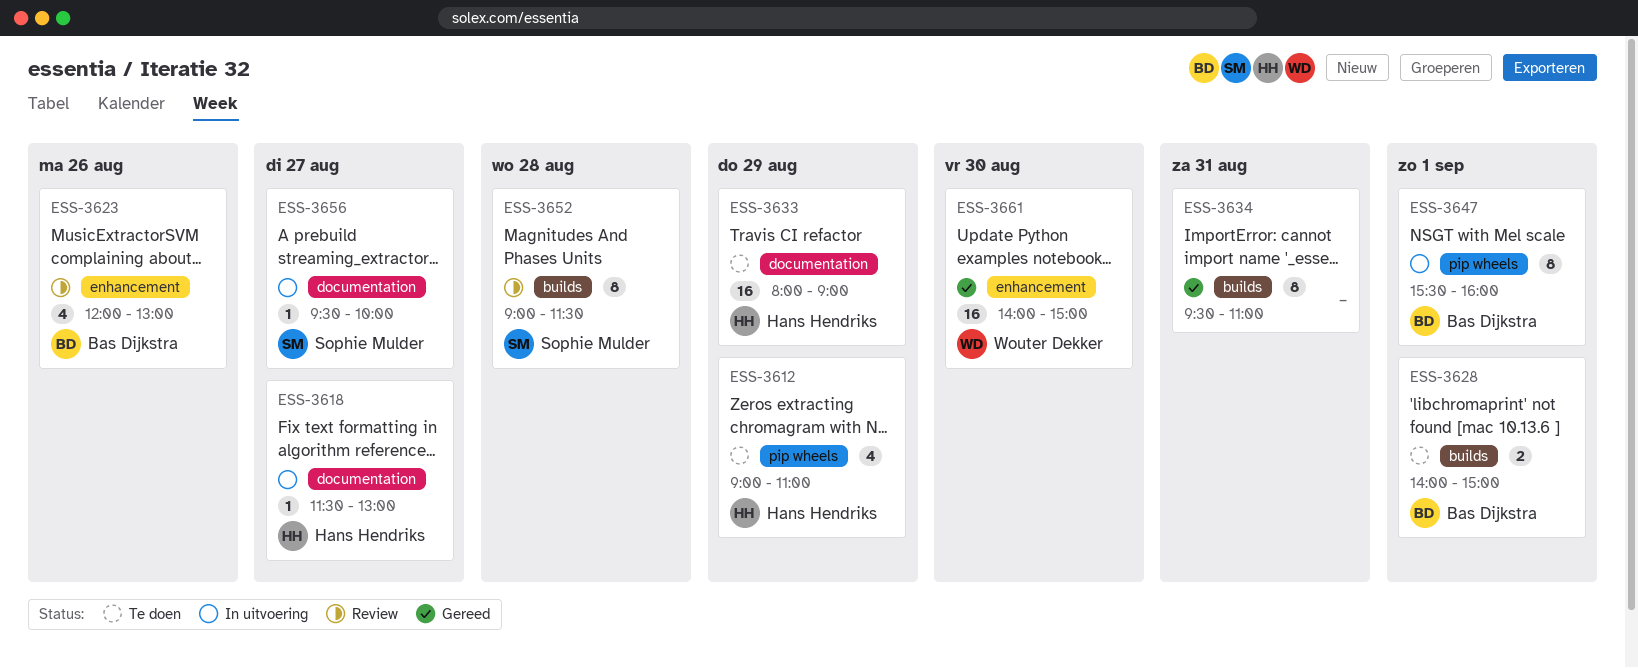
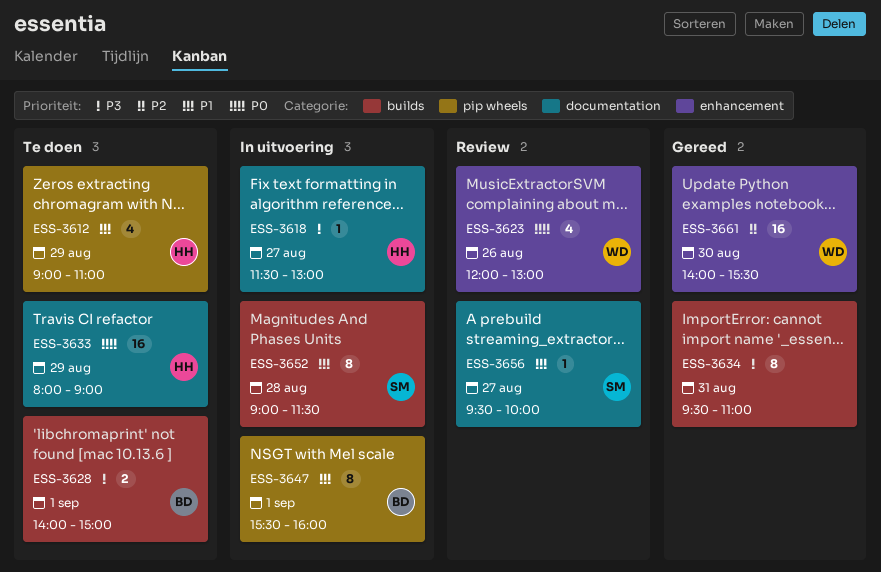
ESS-3623, owner: Bas Dijkstra -> Wouter Dekker
ESS-3652, status: Review -> In uitvoering
ESS-3656, status: In uitvoering -> Review
ESS-3661, ends: 15:00 -> 15:30

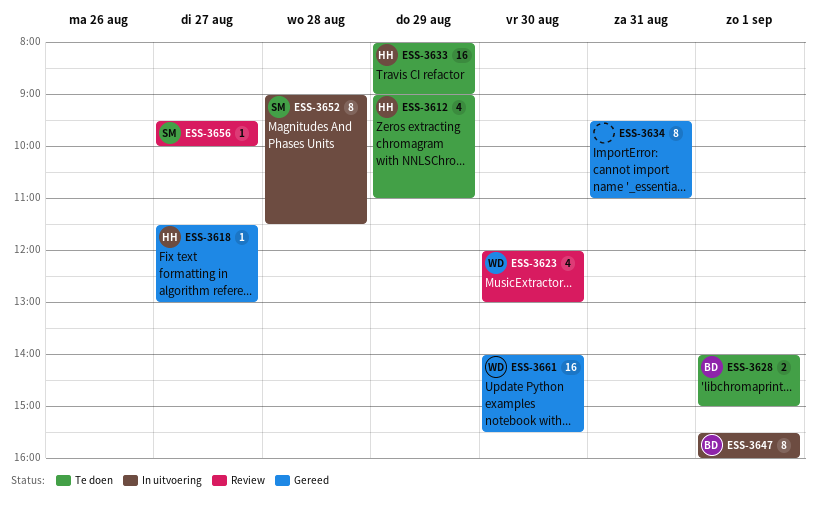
ESS-3618, status: In uitvoering -> Gereed
ESS-3623, day: Aug 26 -> Aug 30

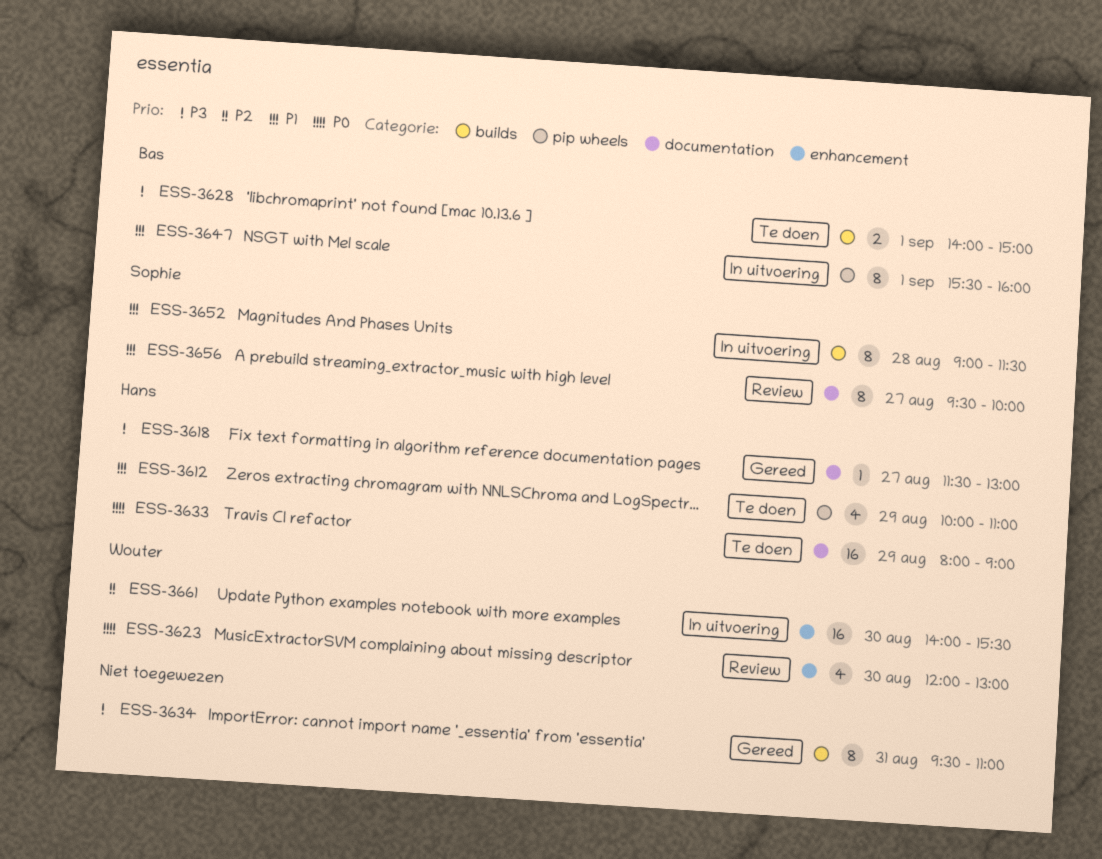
ESS-3612, begins: 09:00 -> 10:00
ESS-3656, estimate: 1 -> 8
ESS-3661, status: Gereed -> In uitvoering

